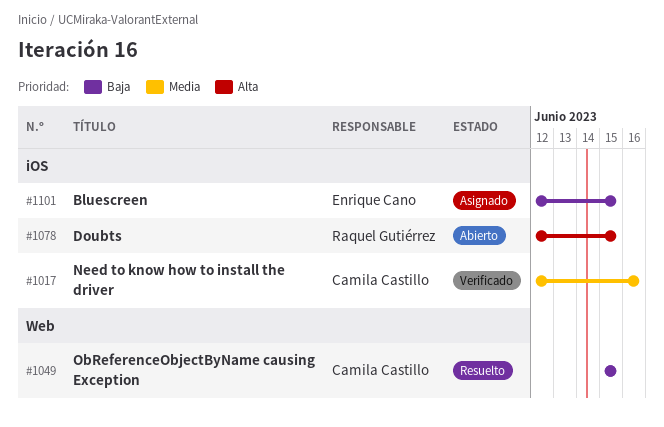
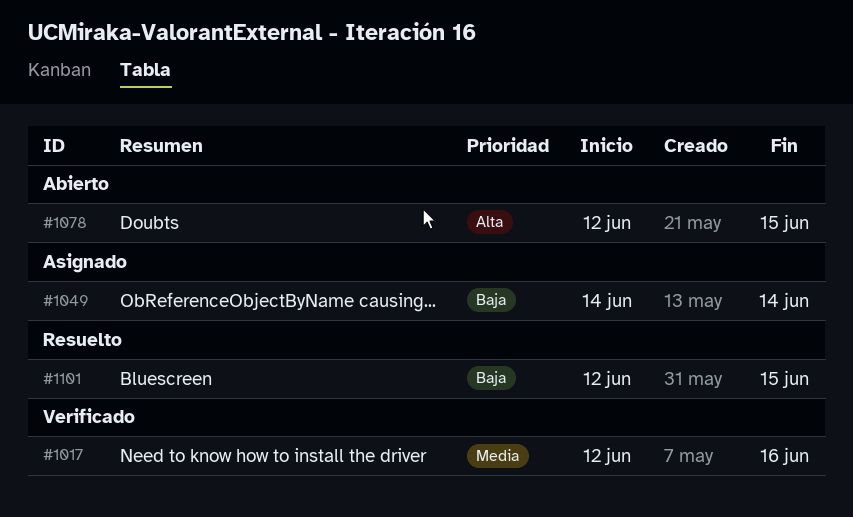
#1049, status: Resuelto -> Asignado
#1049, start: Jun 15 -> Jun 14
#1049, due: Jun 15 -> Jun 14
#1101, status: Asignado -> Resuelto

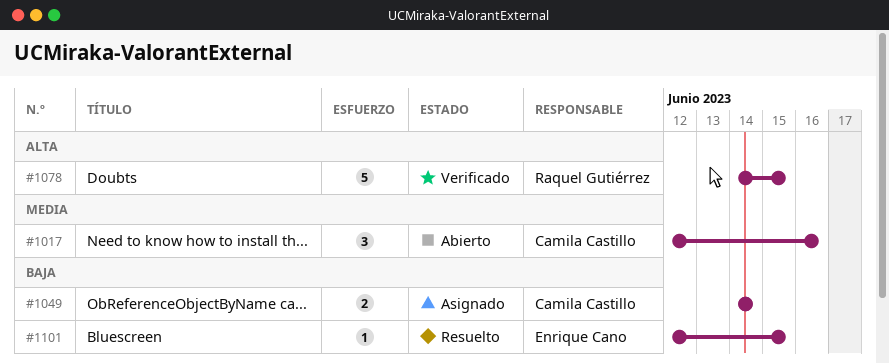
#1017, status: Verificado -> Abierto
#1078, status: Abierto -> Verificado
#1078, start: Jun 12 -> Jun 14

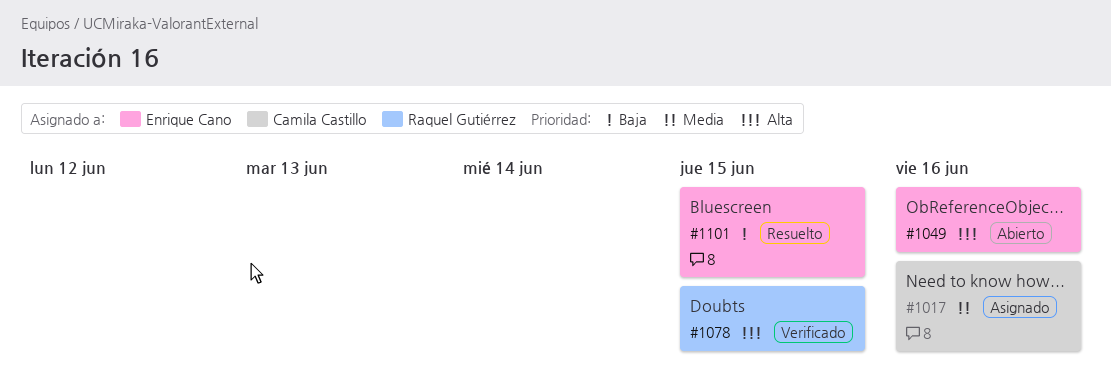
#1017, status: Abierto -> Asignado
#1049, status: Asignado -> Abierto
#1049, owner: Camila Castillo -> Enrique Cano
#1049, priority: Baja -> Alta
#1049, due: Jun 14 -> Jun 16

